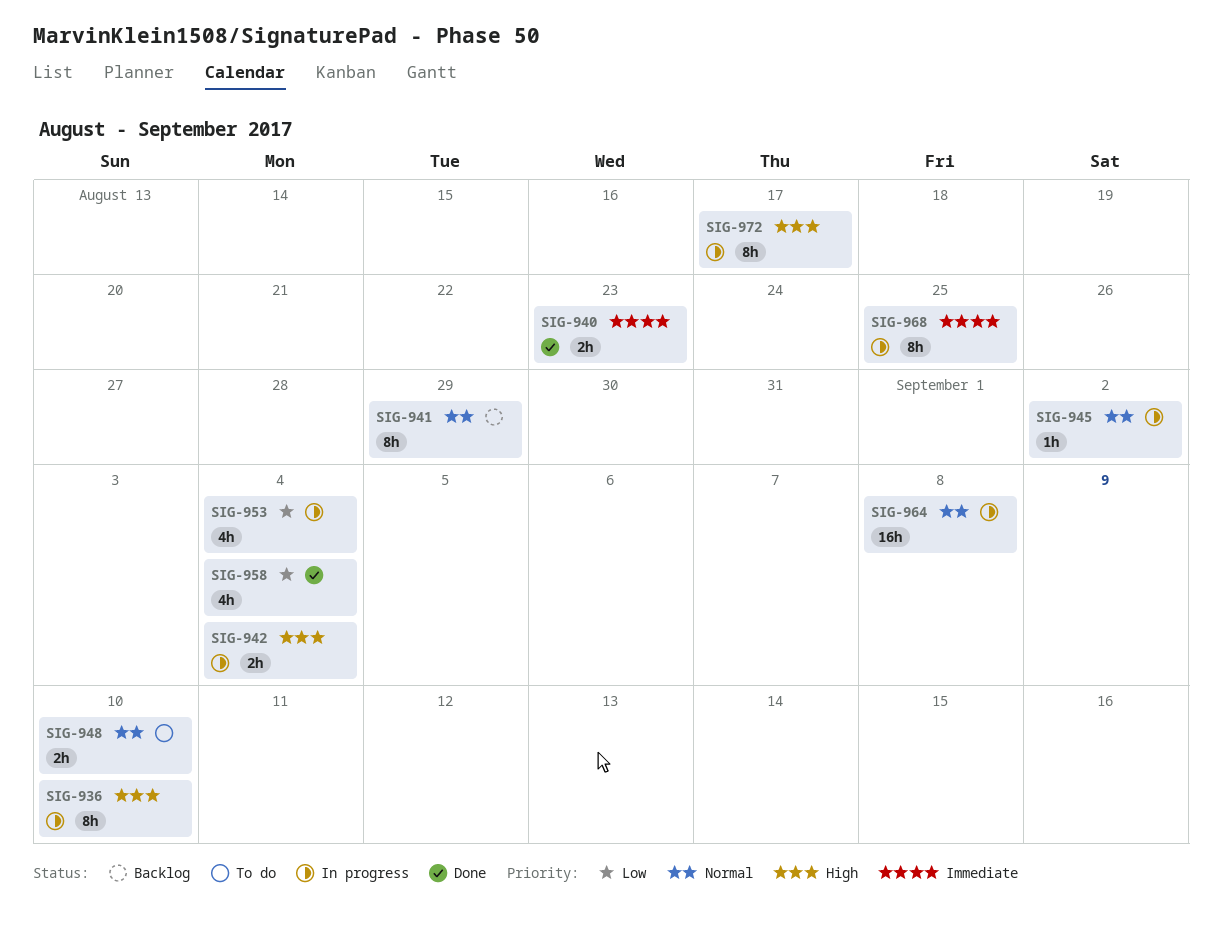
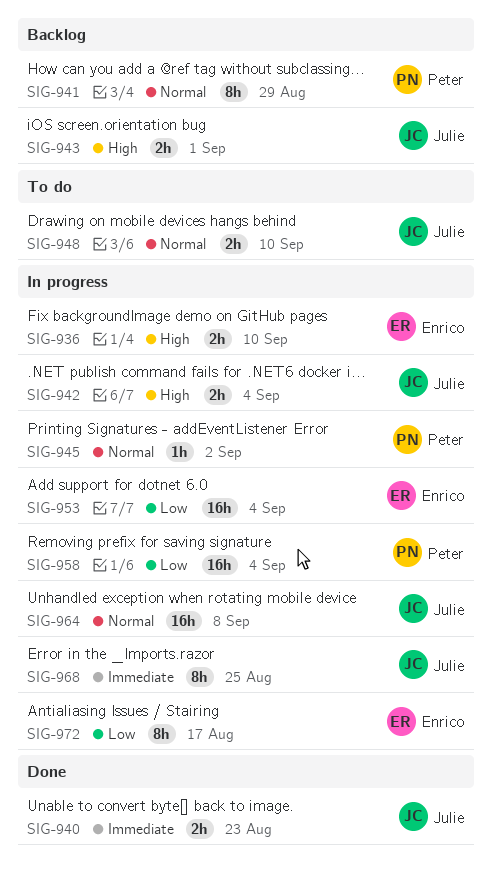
SIG-936, estimate: 8h -> 2h
SIG-943: none -> present
SIG-953, estimate: 4h -> 16h
SIG-958, status: Done -> In progress
SIG-958, estimate: 4h -> 16h
SIG-972, priority: High -> Low

